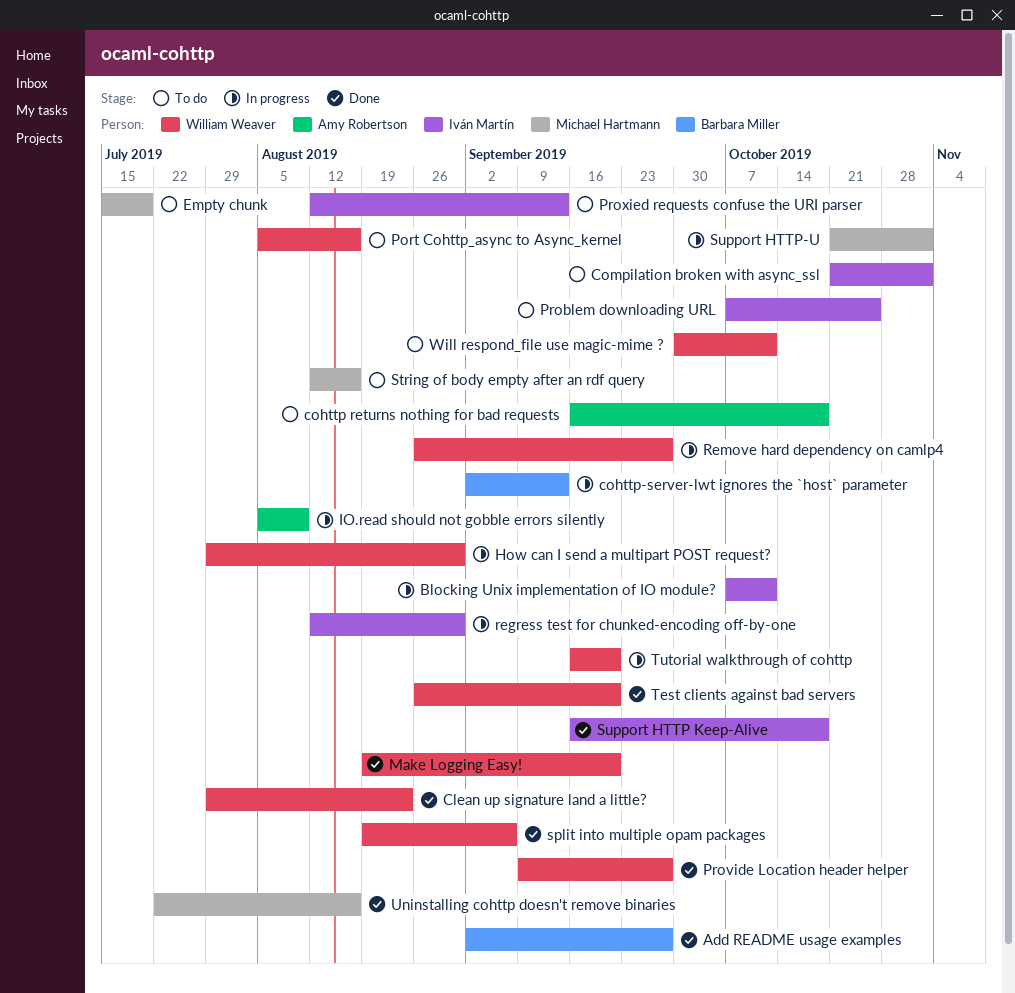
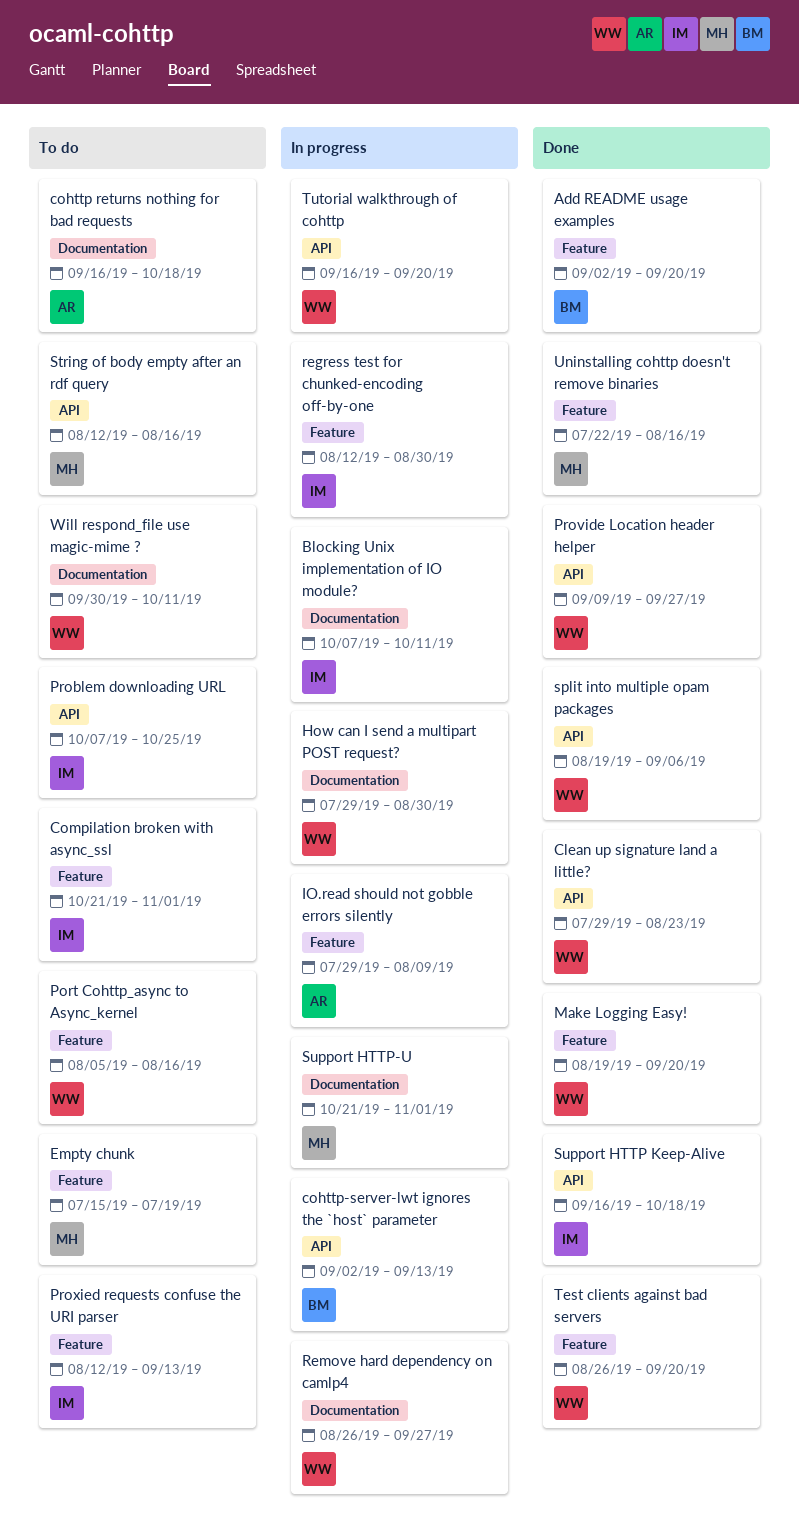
Add README usage examples, due: Sep 27 -> Sep 20
IO.read should not gobble errors silently, start: Aug 5 -> Jul 29

